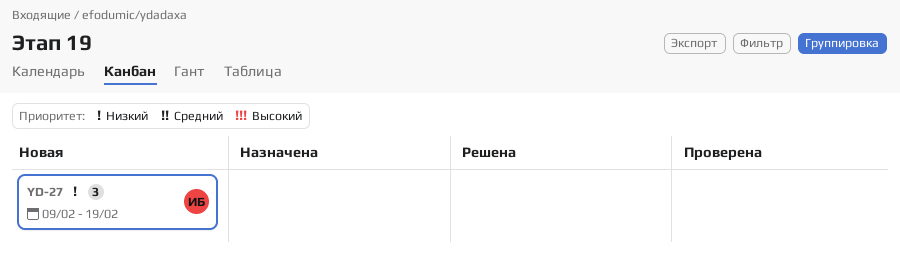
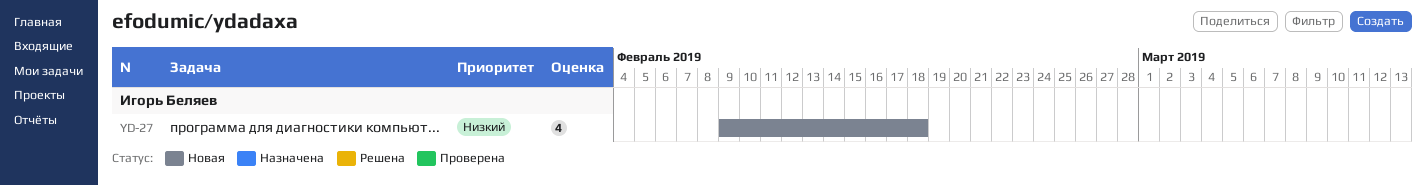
YD-27, estimate: 3 -> 4
YD-27, due: Feb 19 -> Feb 18

